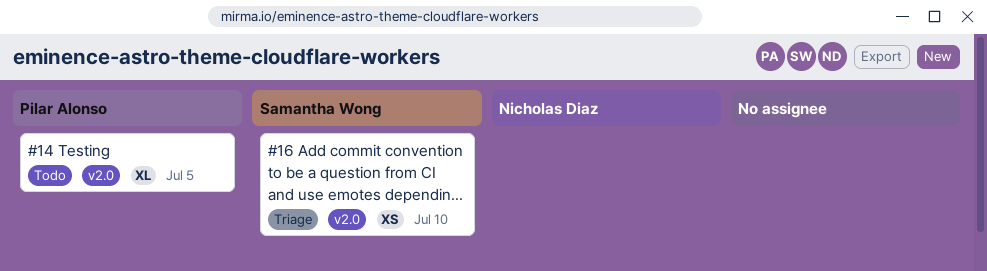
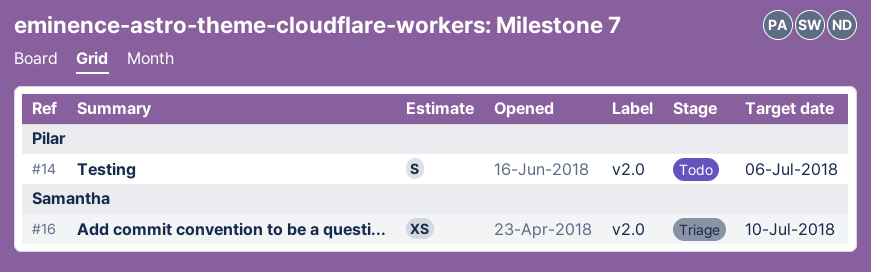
#14, estimate: XL -> S
#14, due: Jul 5 -> Jul 6

